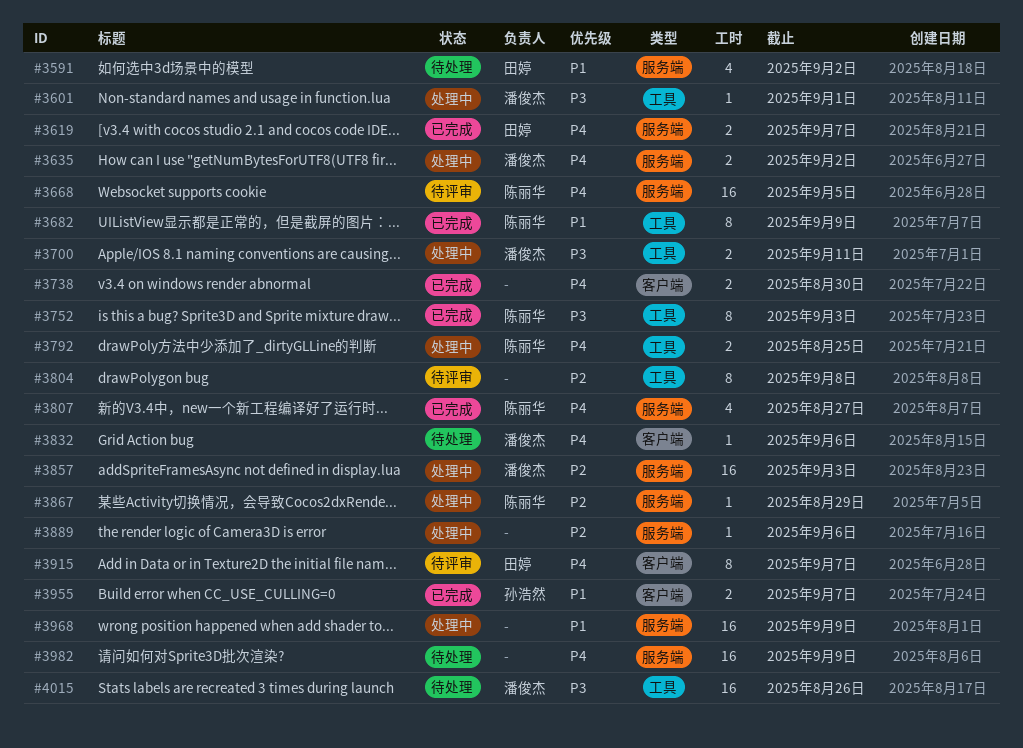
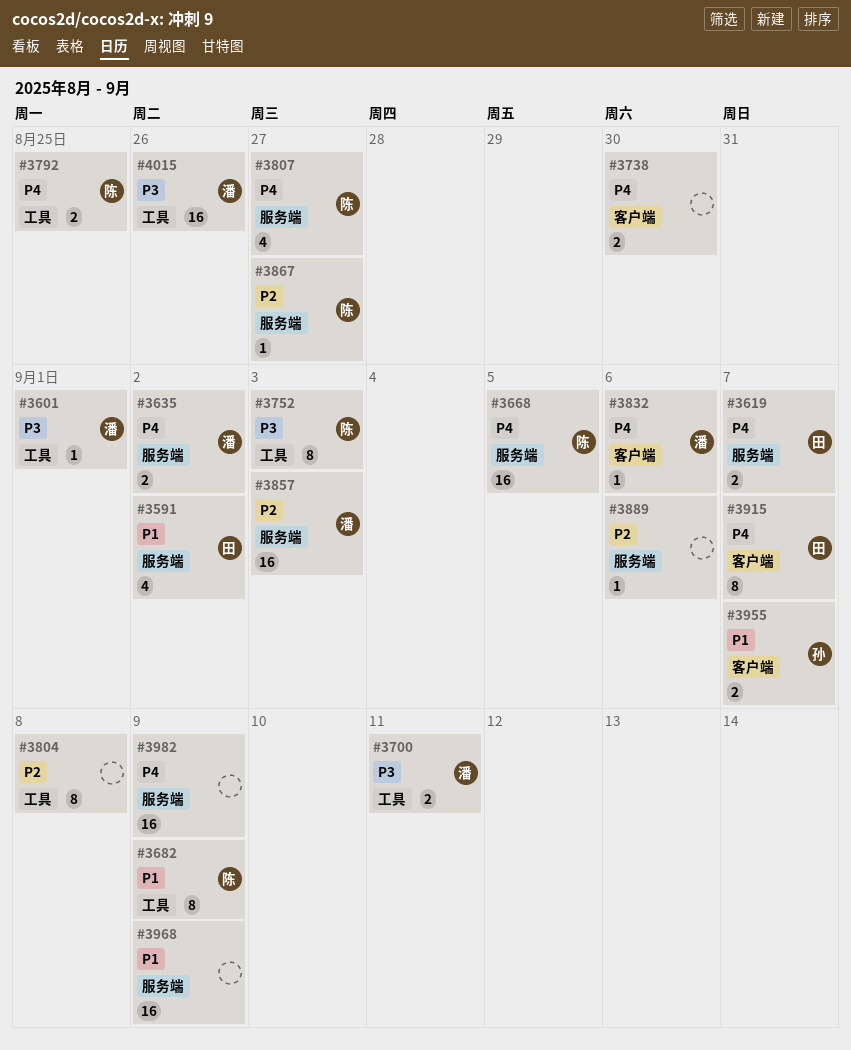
#3867, due: Aug 29 -> Aug 27

